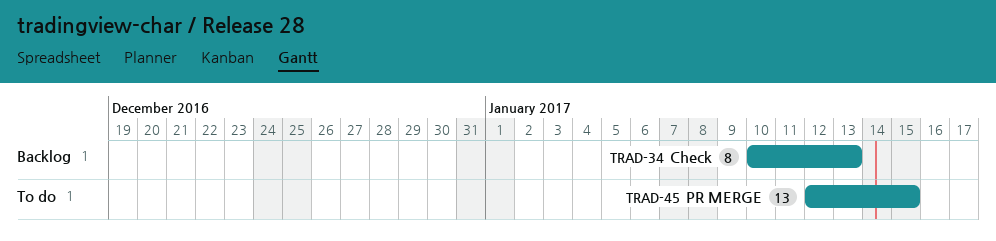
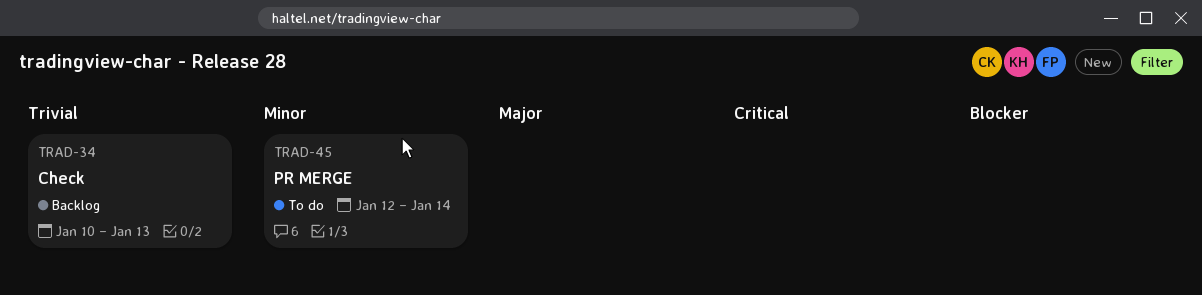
TRAD-45, due: Jan 15 -> Jan 14

